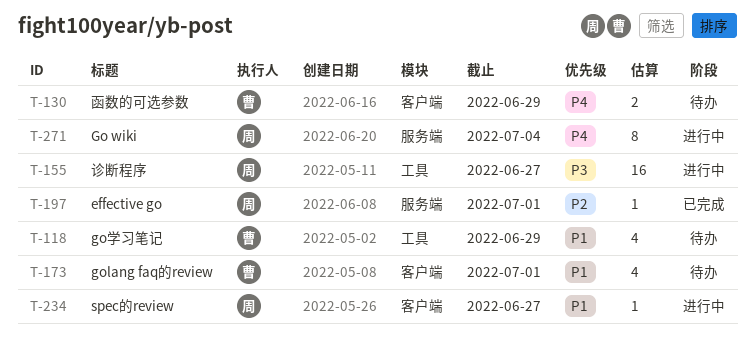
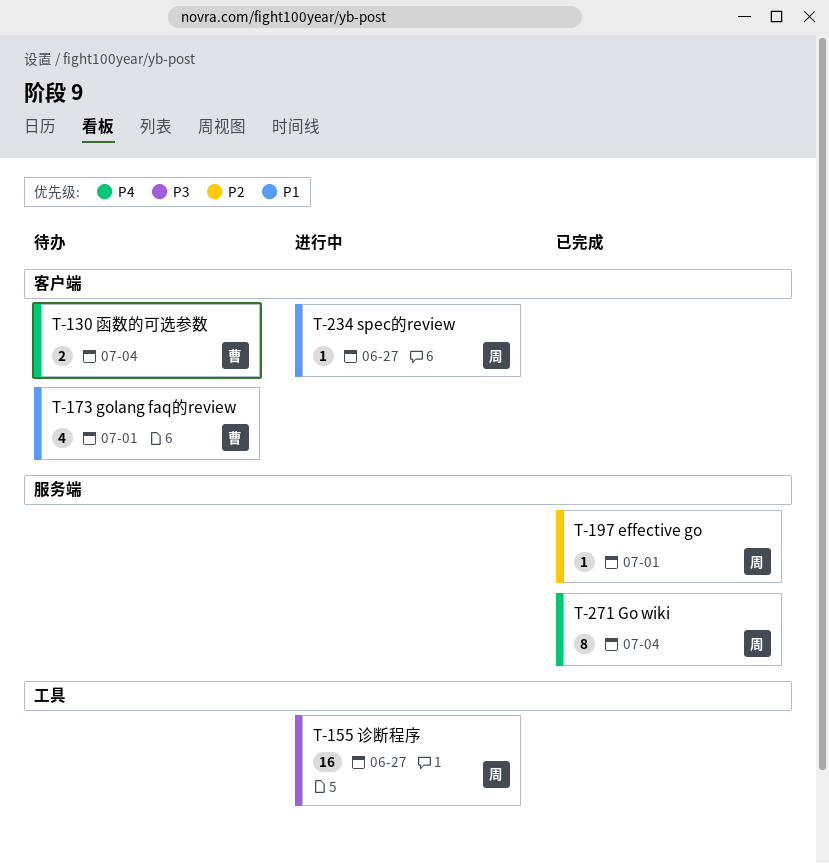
T-118: present -> none
T-130, due: Jun 29 -> Jul 4
T-271, status: 进行中 -> 已完成

